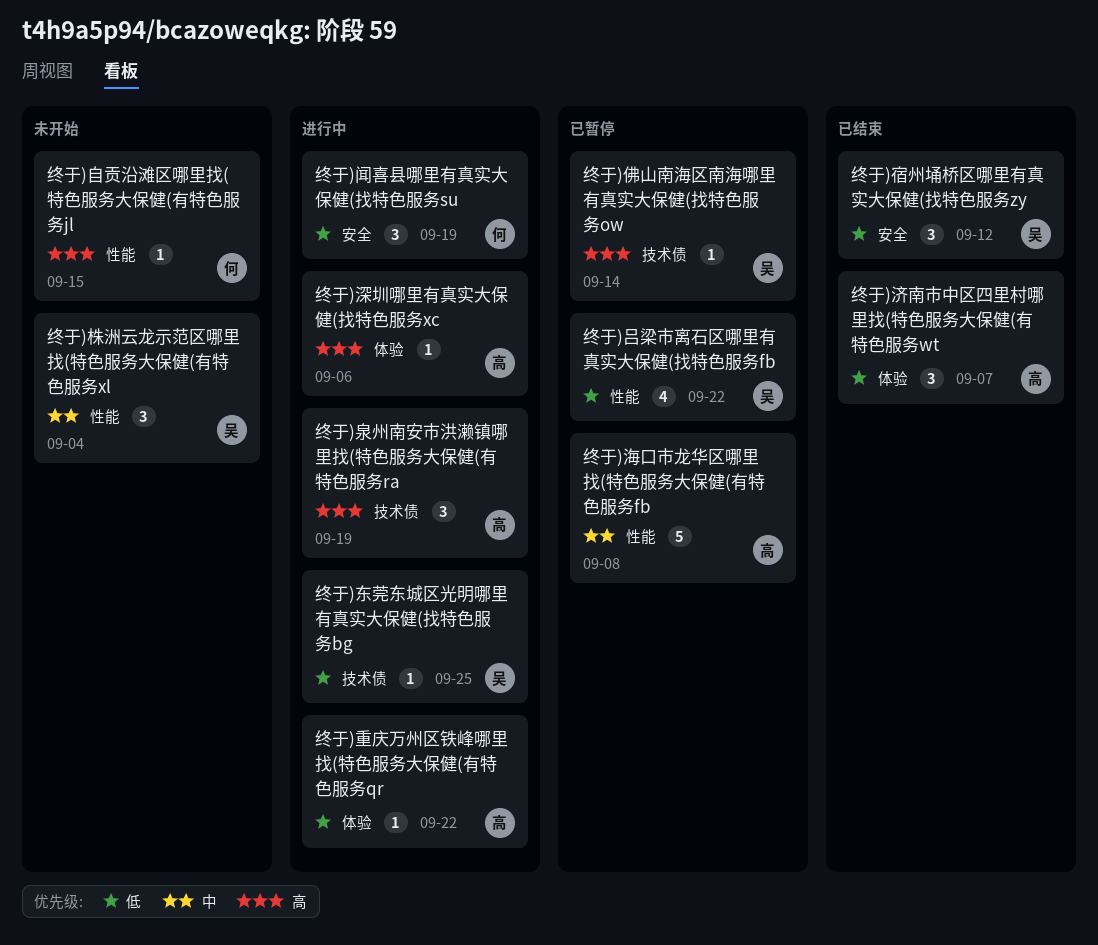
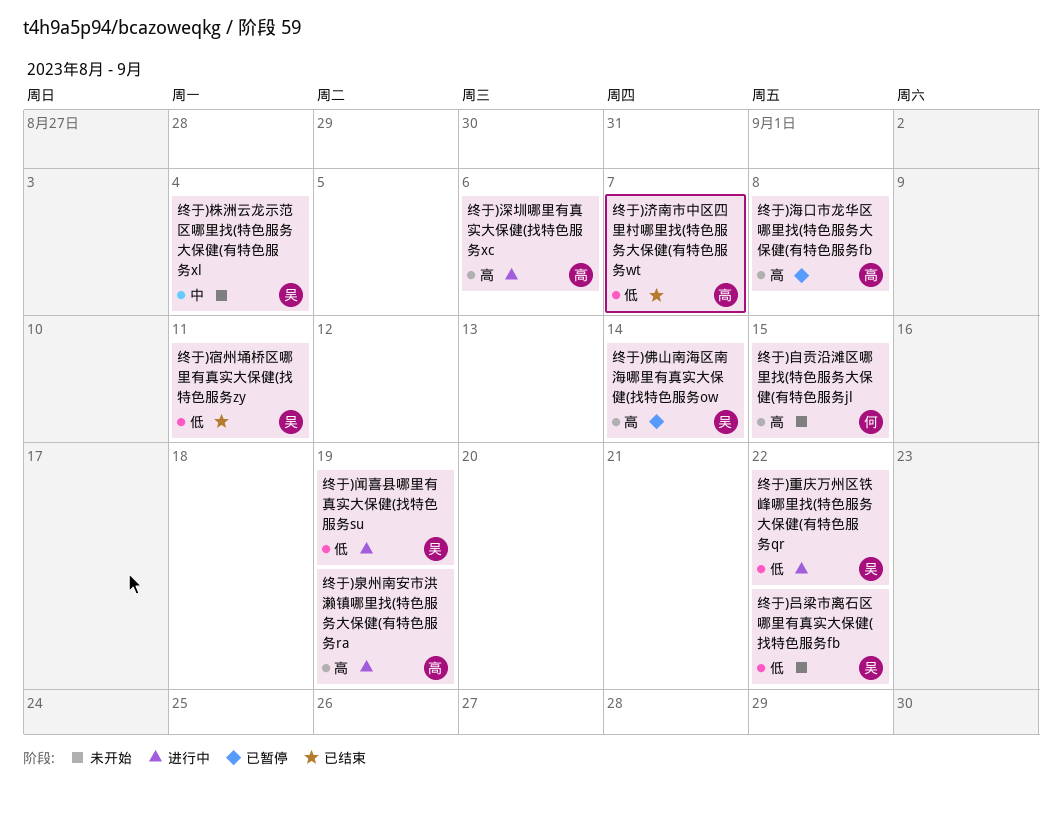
终于)东莞东城区光明哪里有真实大保健(找特色服务bg: present -> none
终于)吕梁市离石区哪里有真实大保健(找特色服务fb, status: 已暂停 -> 未开始
终于)宿州埇桥区哪里有真实大保健(找特色服务zy, due: Sep 12 -> Sep 11
终于)海口市龙华区哪里找(特色服务大保健(有特色服务fb, priority: 中 -> 高
终于)重庆万州区铁峰哪里找(特色服务大保健(有特色服务qr, owner: 高 -> 吴
终于)闻喜县哪里有真实大保健(找特色服务su, owner: 何 -> 吴

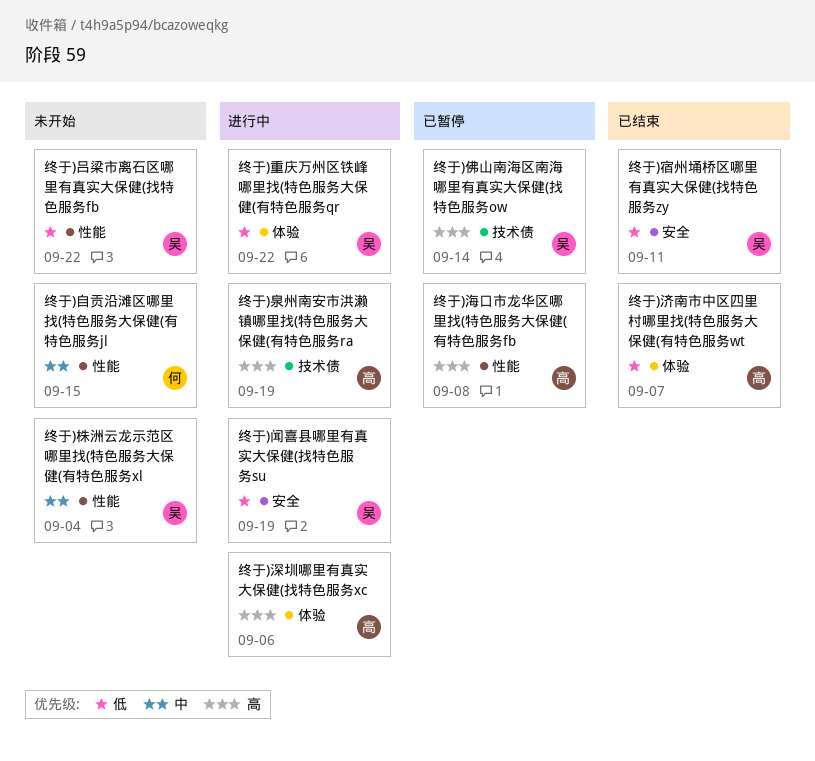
终于)自贡沿滩区哪里找(特色服务大保健(有特色服务jl, priority: 高 -> 中

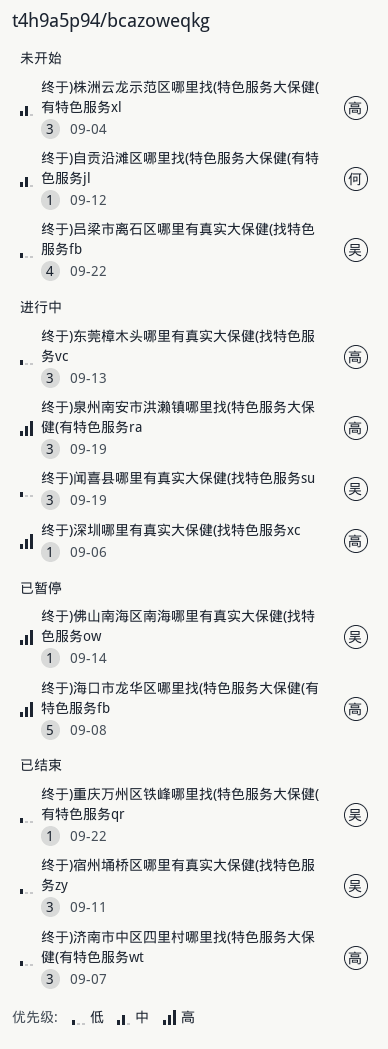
终于)东莞樟木头哪里有真实大保健(找特色服务vc: none -> present
终于)株洲云龙示范区哪里找(特色服务大保健(有特色服务xl, owner: 吴 -> 高
终于)自贡沿滩区哪里找(特色服务大保健(有特色服务jl, due: Sep 15 -> Sep 12
终于)重庆万州区铁峰哪里找(特色服务大保健(有特色服务qr, status: 进行中 -> 已结束

